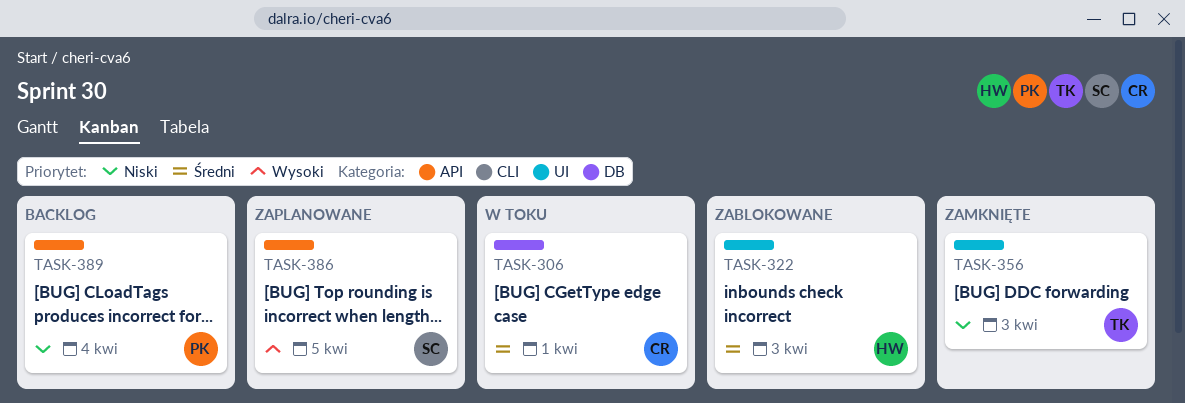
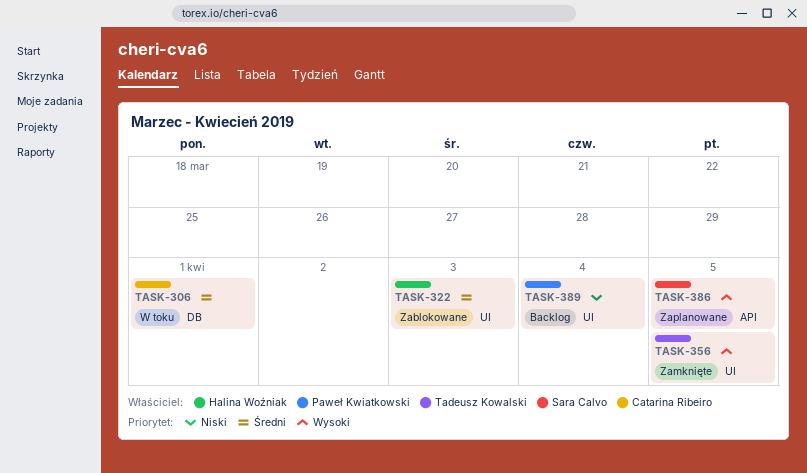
TASK-356, priority: Niski -> Wysoki
TASK-356, due: Apr 3 -> Apr 5
TASK-389, label: API -> UI

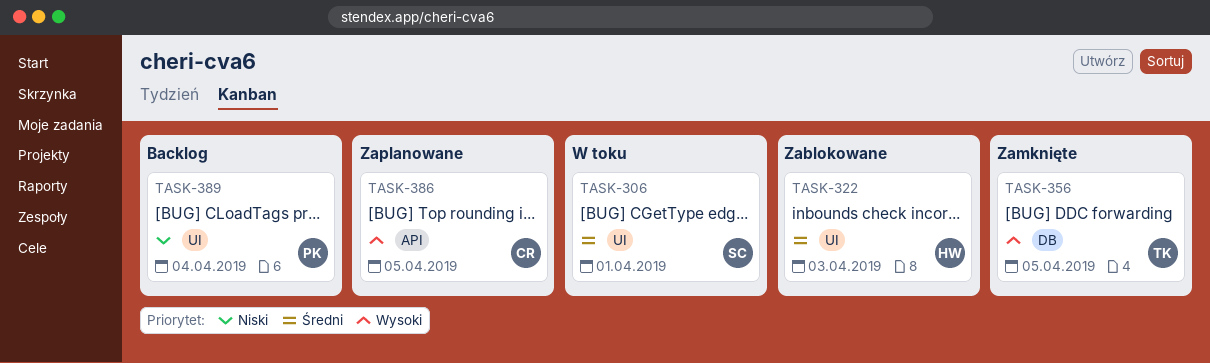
TASK-306, owner: Catarina Ribeiro -> Sara Calvo
TASK-306, label: DB -> UI
TASK-356, label: UI -> DB
TASK-386, owner: Sara Calvo -> Catarina Ribeiro

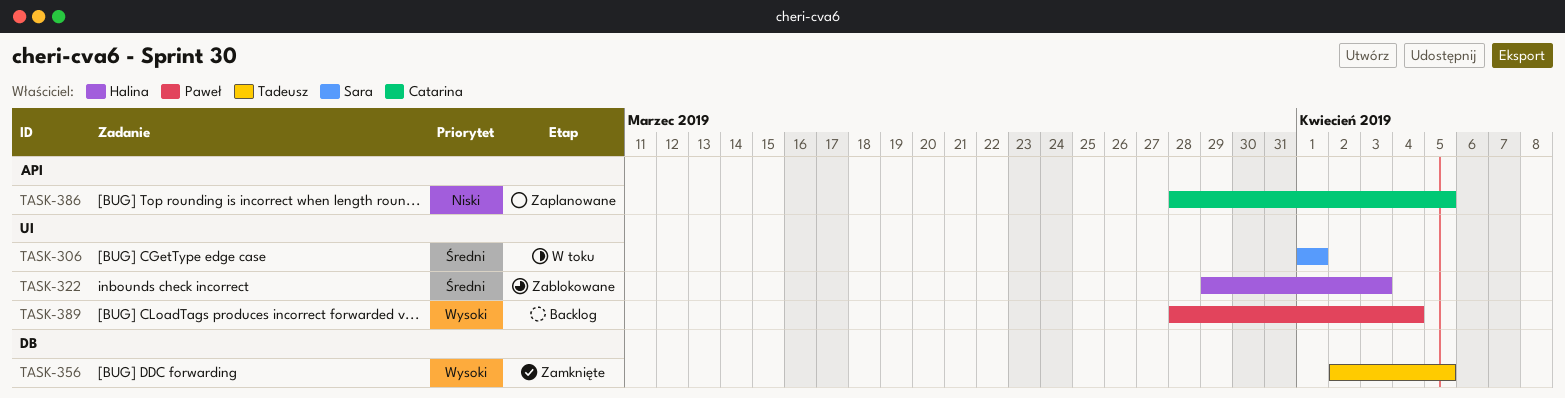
TASK-386, priority: Wysoki -> Niski
TASK-389, priority: Niski -> Wysoki

